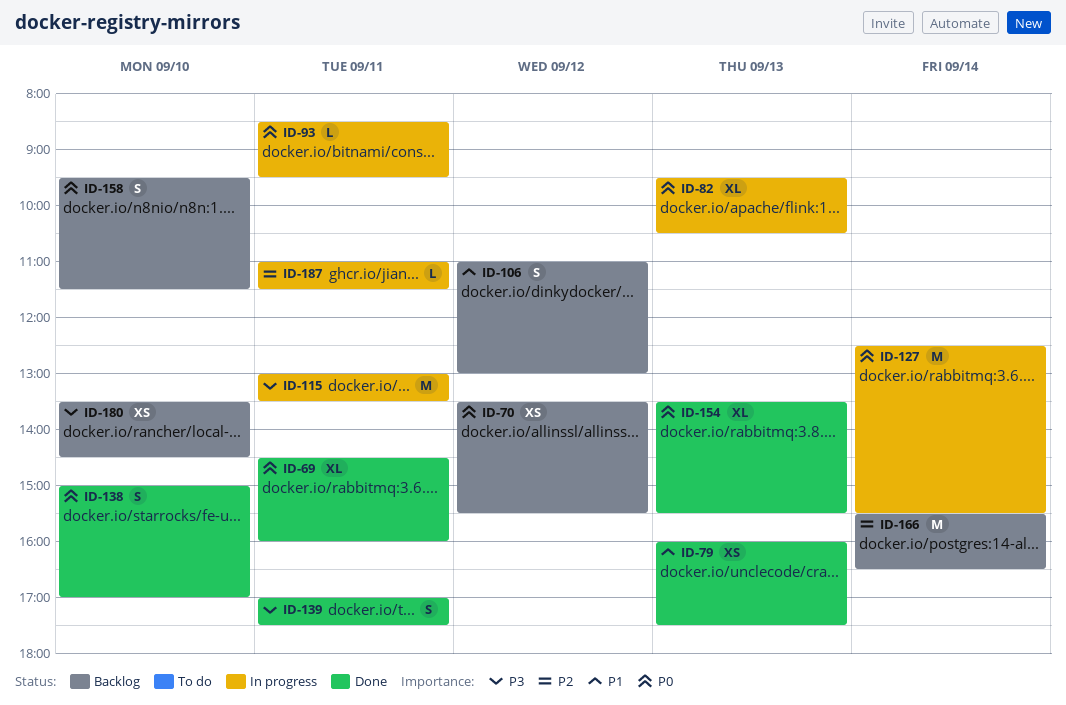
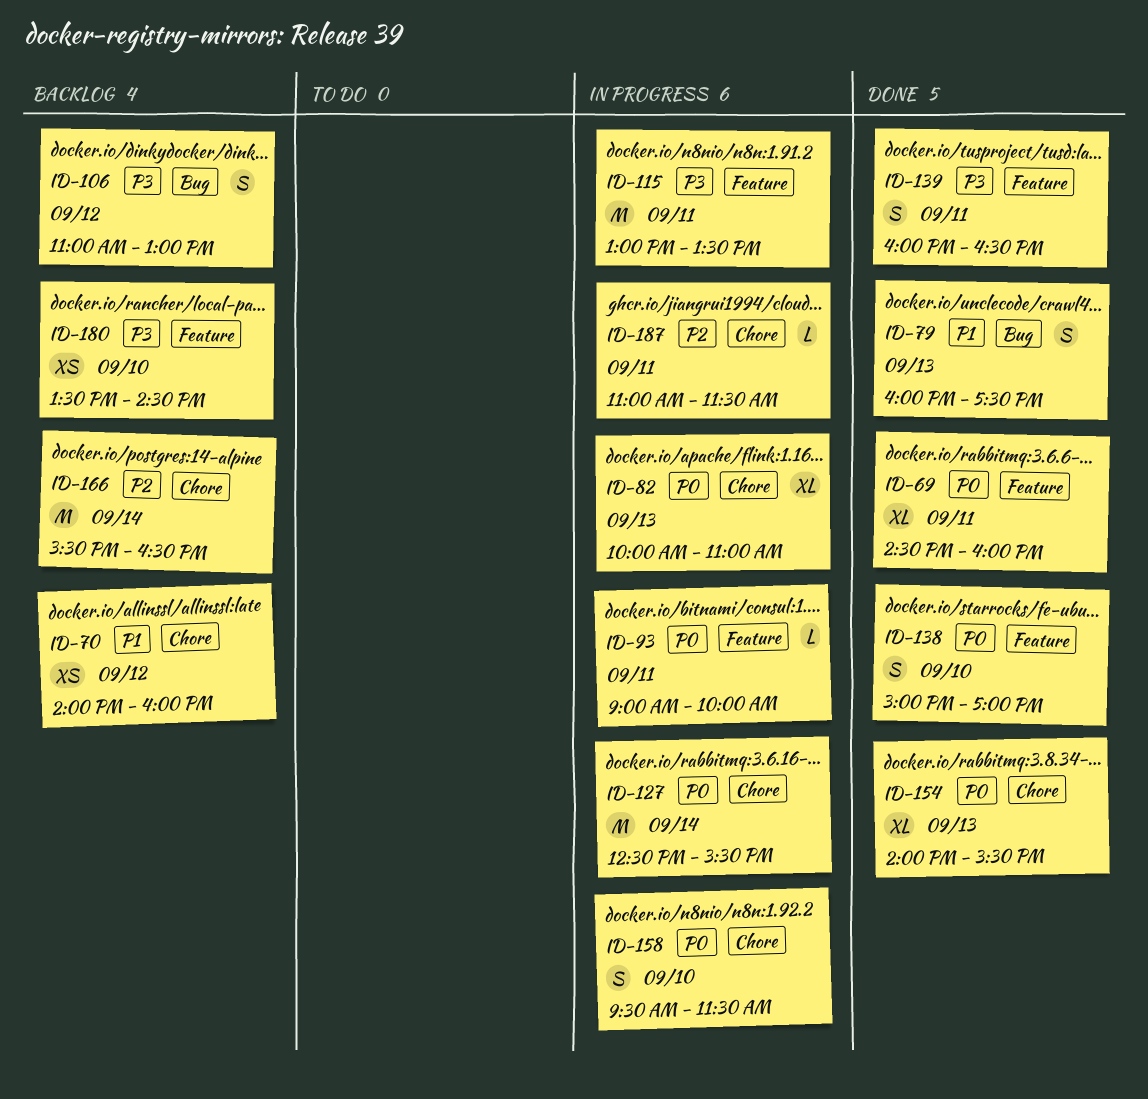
ID-70, priority: P0 -> P1
ID-70, begins: 13:30 -> 14:00
ID-70, ends: 15:30 -> 16:00
ID-79, estimate: XS -> S
ID-82, begins: 09:30 -> 10:00
ID-82, ends: 10:30 -> 11:00
ID-93, begins: 08:30 -> 09:00
ID-93, ends: 09:30 -> 10:00
ID-106, priority: P1 -> P3
ID-139, begins: 17:00 -> 16:00
ID-139, ends: 17:30 -> 16:30
ID-154, begins: 13:30 -> 14:00
ID-158, status: Backlog -> In progress

